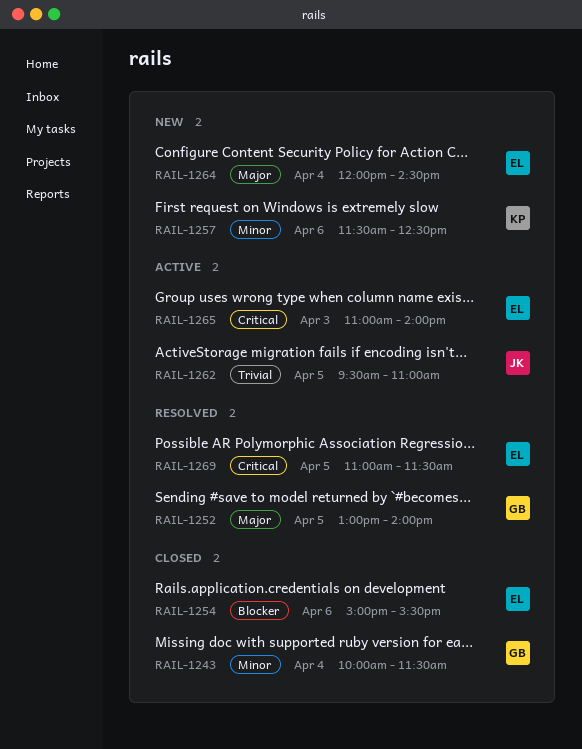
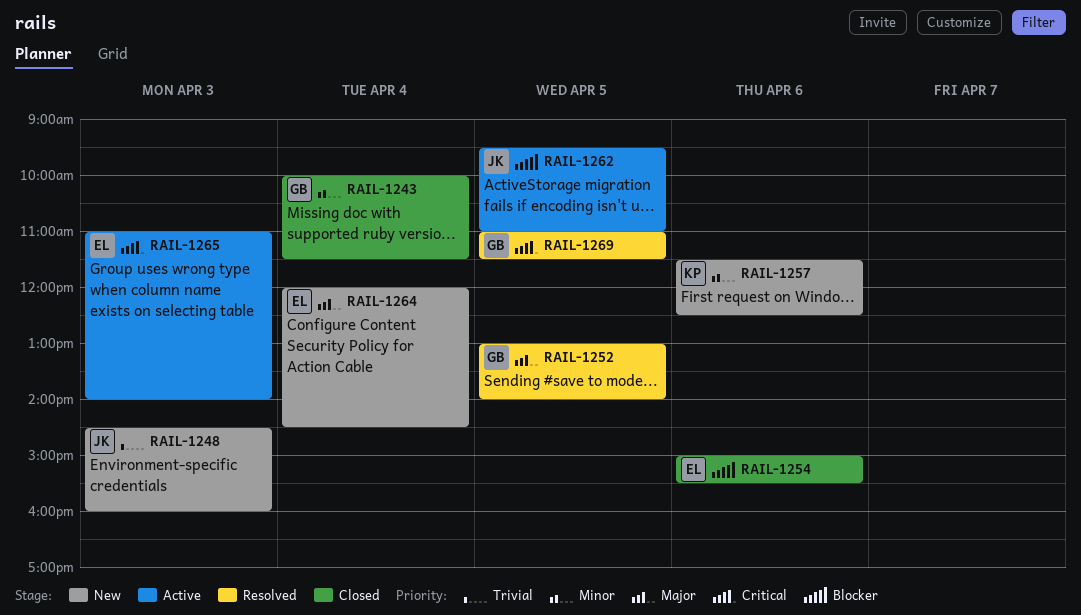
RAIL-1248: none -> present
RAIL-1262, priority: Trivial -> Blocker
RAIL-1269, owner: EL -> GB

